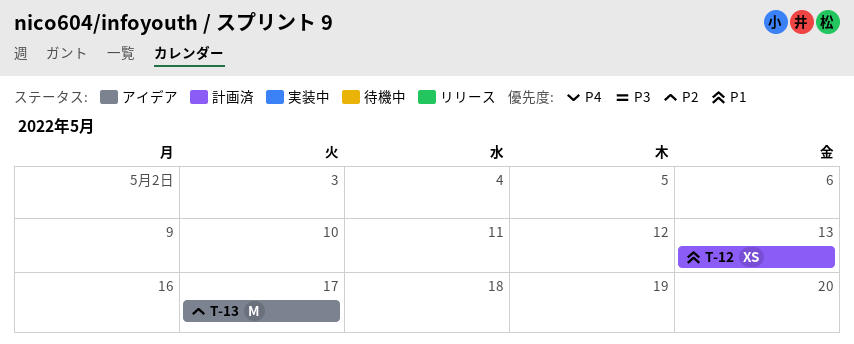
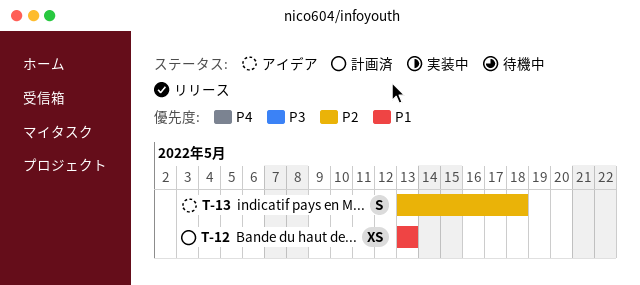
T-13, estimate: M -> S
T-13, start: May 17 -> May 13
T-13, due: May 17 -> May 18

